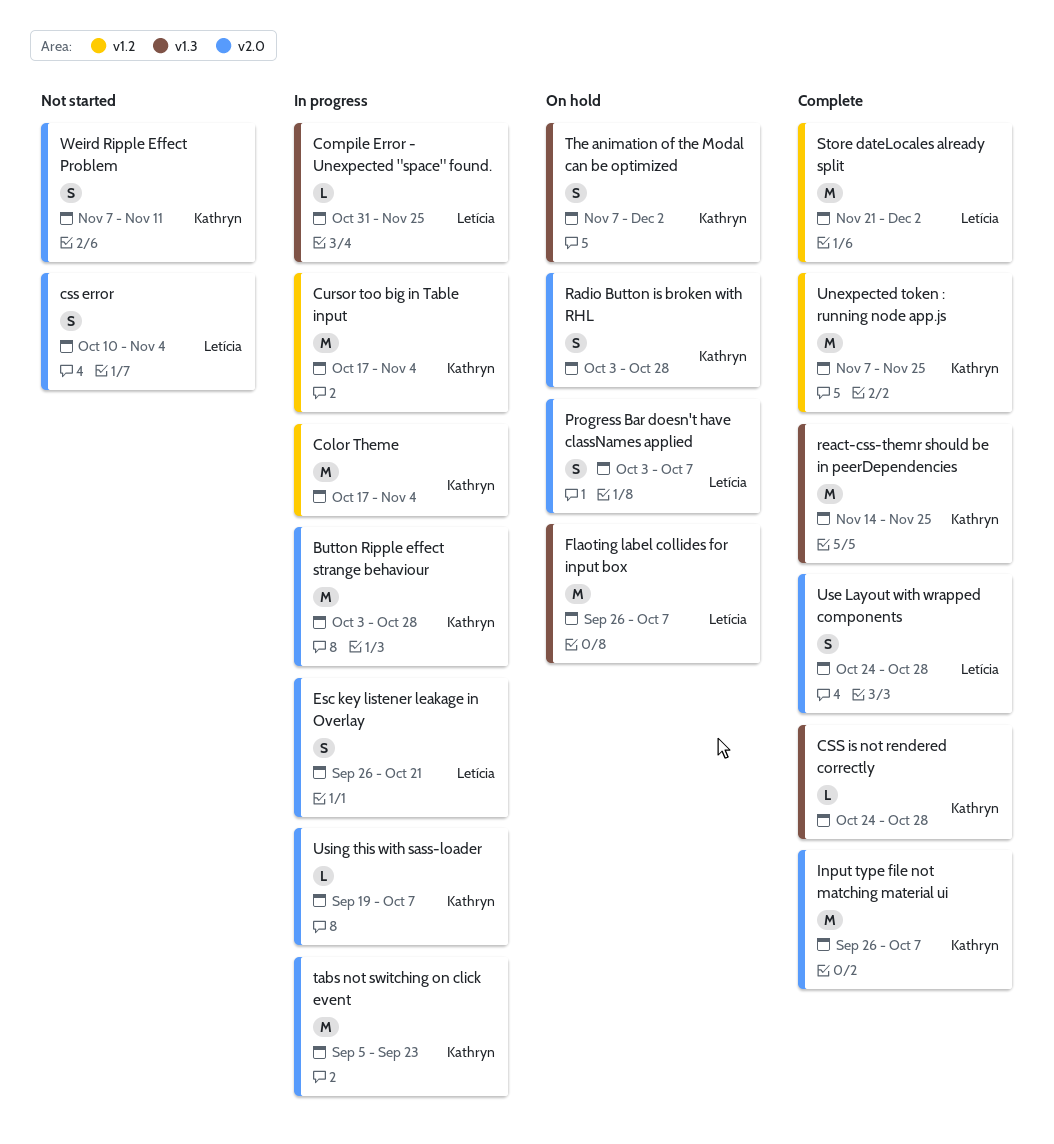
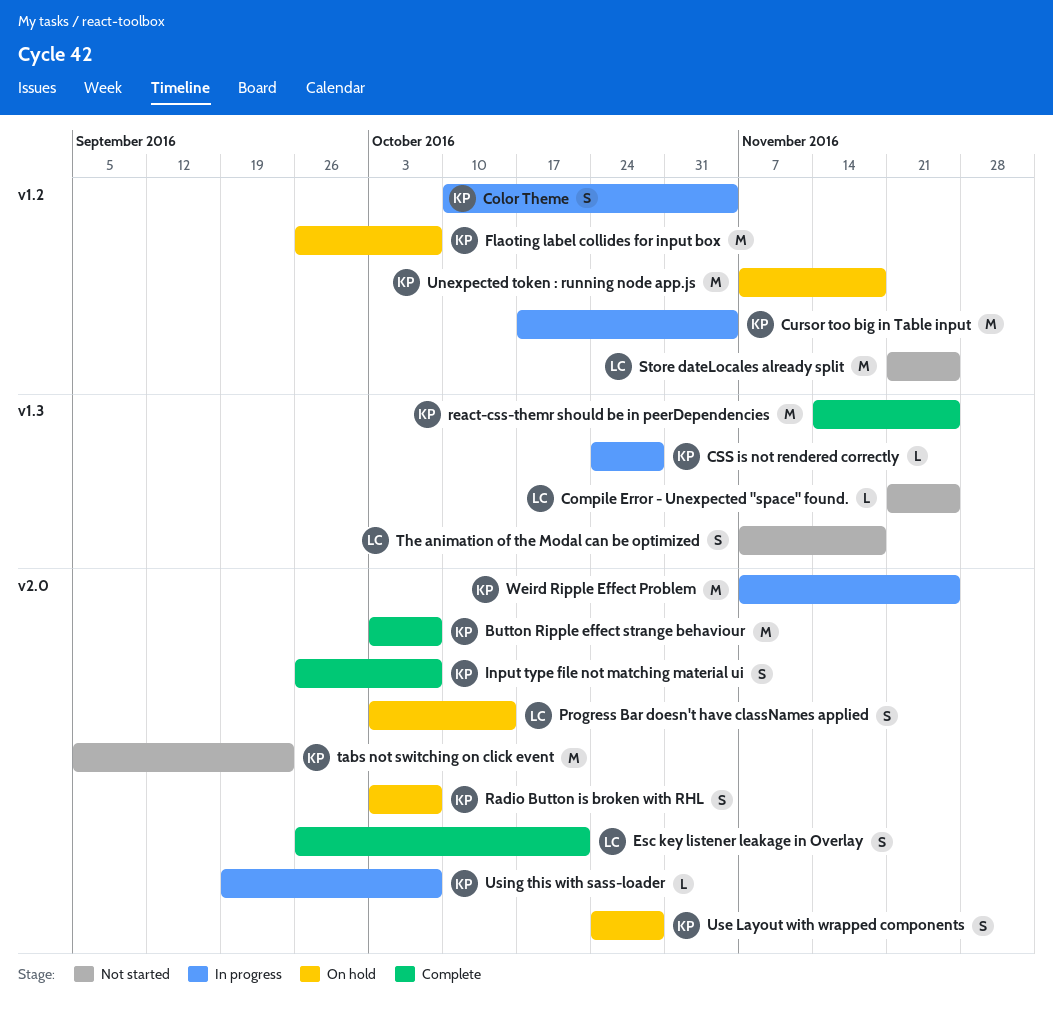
Button Ripple effect strange behaviour, status: In progress -> Complete
Button Ripple effect strange behaviour, due: Oct 28 -> Oct 7
Color Theme, estimate: M -> S
Color Theme, start: Oct 17 -> Oct 10
Compile Error - Unexpected "space" found., status: In progress -> Not started
Compile Error - Unexpected "space" found., start: Oct 31 -> Nov 21
css error: present -> none
CSS is not rendered correctly, status: Complete -> In progress
Esc key listener leakage in Overlay, status: In progress -> Complete
Flaoting label collides for input box, owner: Letícia -> Kathryn
Flaoting label collides for input box, label: v1.3 -> v1.2
Input type file not matching material ui, estimate: M -> S
Progress Bar doesn't have classNames applied, due: Oct 7 -> Oct 14
Radio Button is broken with RHL, due: Oct 28 -> Oct 7
Store dateLocales already split, status: Complete -> Not started
Store dateLocales already split, due: Dec 2 -> Nov 25
tabs not switching on click event, status: In progress -> Not started
The animation of the Modal can be optimized, status: On hold -> Not started
The animation of the Modal can be optimized, owner: Kathryn -> Letícia
The animation of the Modal can be optimized, due: Dec 2 -> Nov 18
Unexpected token : running node app.js, status: Complete -> On hold
Unexpected token : running node app.js, due: Nov 25 -> Nov 18
Use Layout with wrapped components, status: Complete -> On hold
Use Layout with wrapped components, owner: Letícia -> Kathryn
Weird Ripple Effect Problem, status: Not started -> In progress
Weird Ripple Effect Problem, estimate: S -> M
Weird Ripple Effect Problem, due: Nov 11 -> Nov 25

